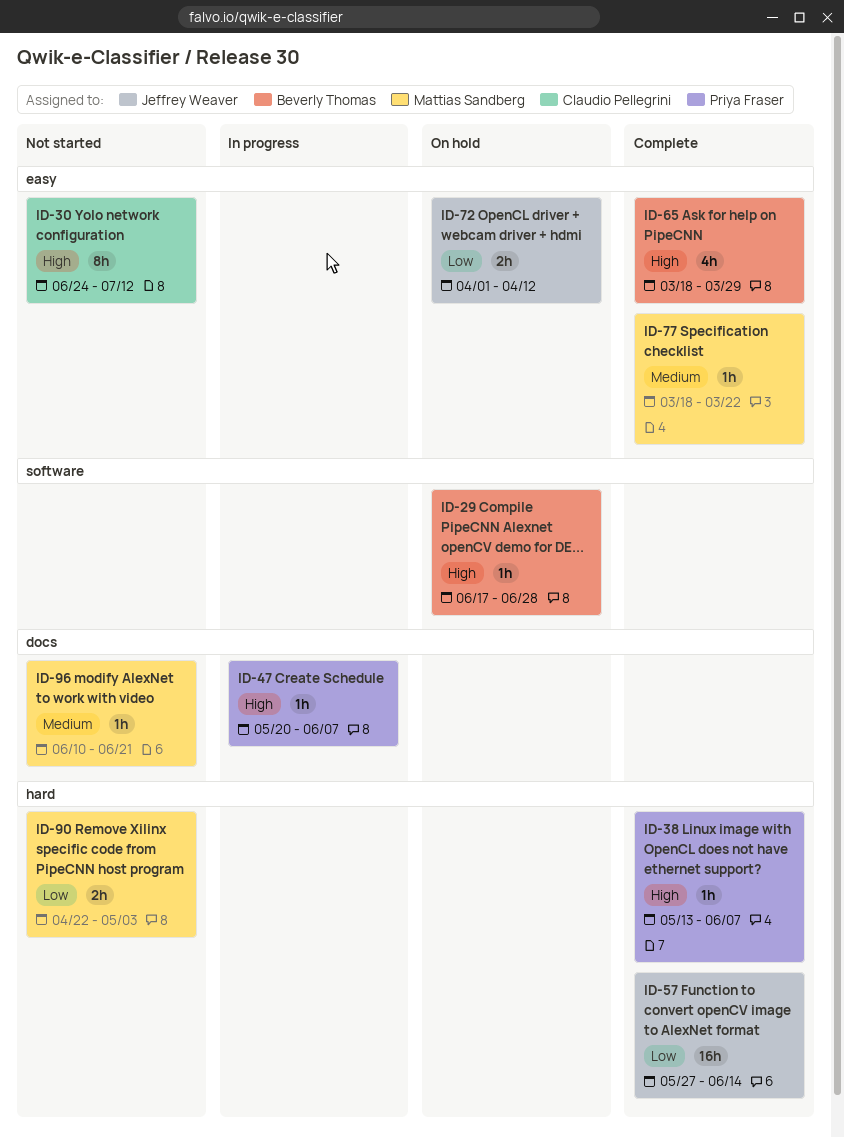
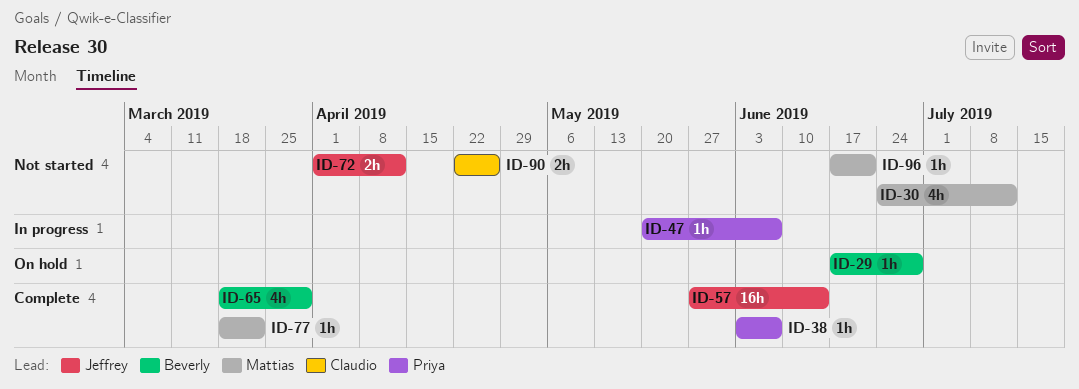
ID-30, owner: Claudio Pellegrini -> Mattias Sandberg
ID-30, estimate: 8h -> 4h
ID-38, start: May 13 -> Jun 3
ID-72, status: On hold -> Not started
ID-90, owner: Mattias Sandberg -> Claudio Pellegrini
ID-90, due: May 3 -> Apr 26
ID-96, start: Jun 10 -> Jun 17

